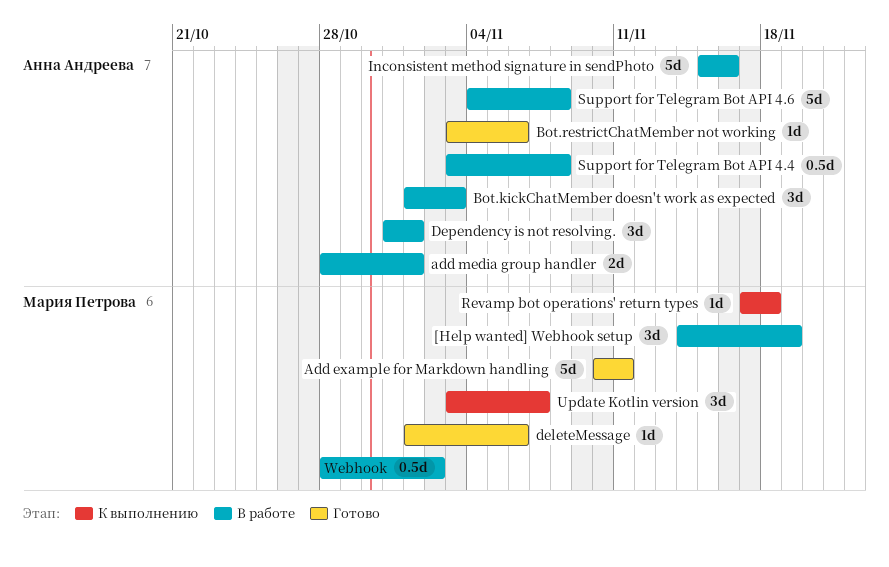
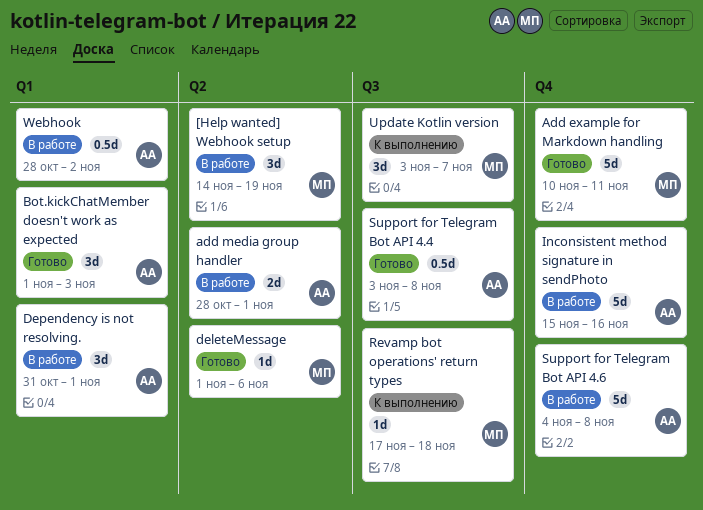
Bot.kickChatMember doesn't work as expected, status: В работе -> Готово
Bot.restrictChatMember not working: present -> none
Support for Telegram Bot API 4.4, status: В работе -> Готово
Webhook, owner: Мария Петрова -> Анна Андреева

